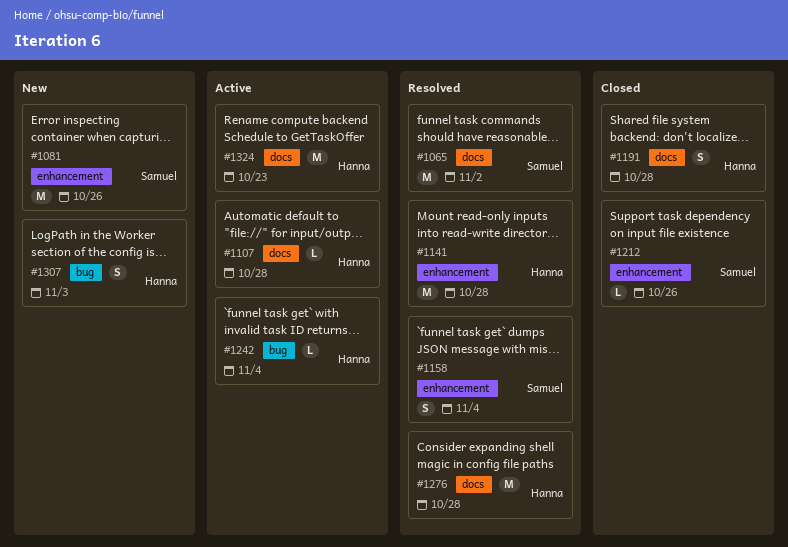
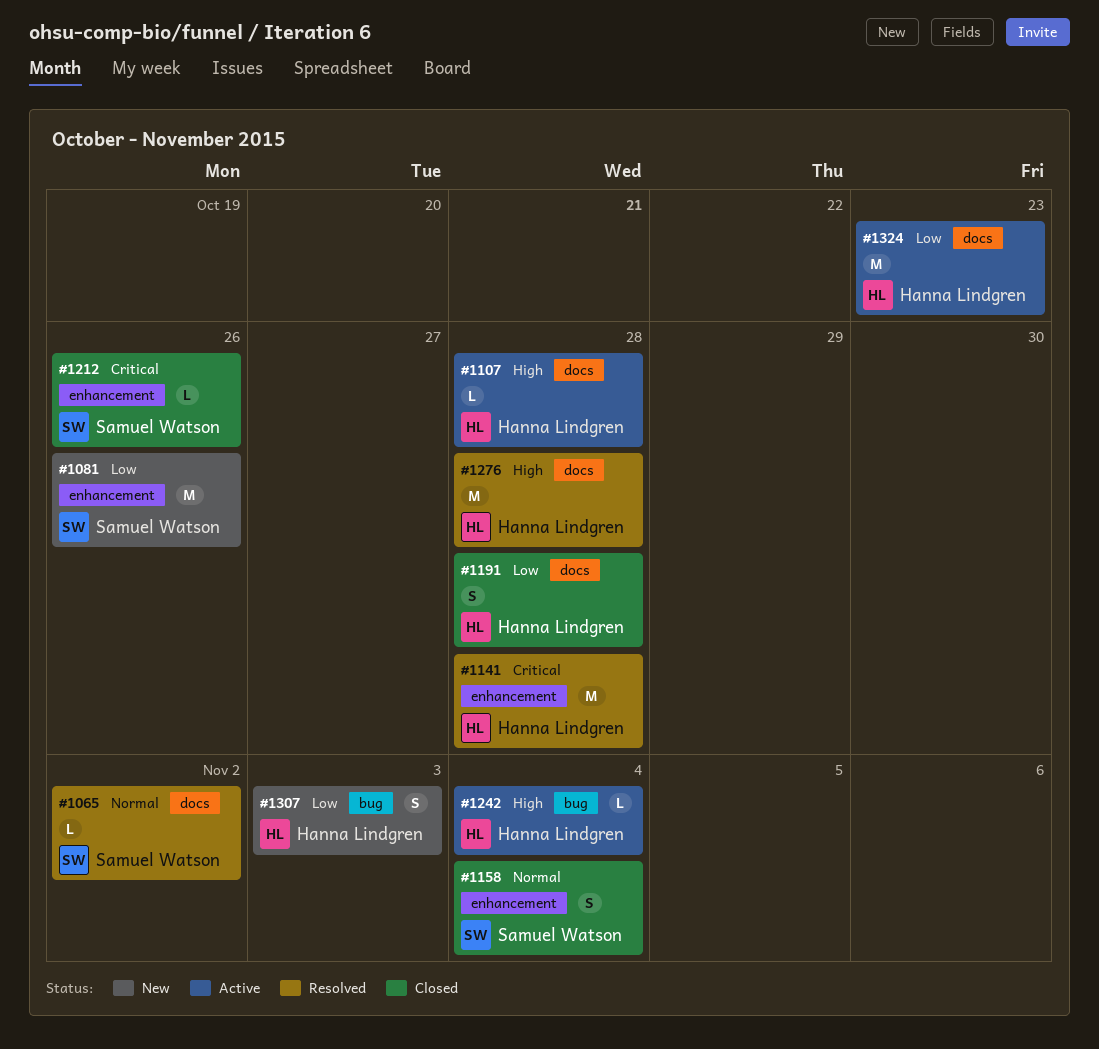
#1065, estimate: M -> L
#1158, status: Resolved -> Closed

